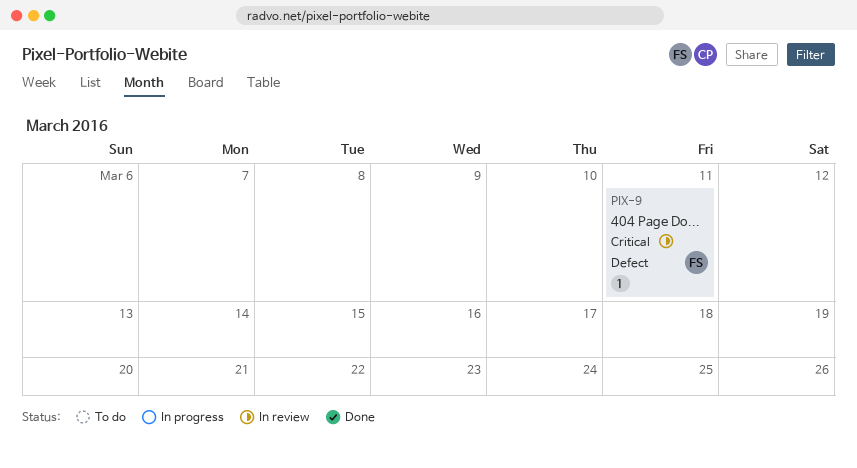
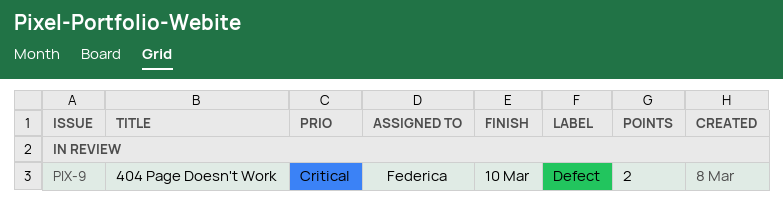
PIX-9, estimate: 1 -> 2
PIX-9, due: Mar 11 -> Mar 10

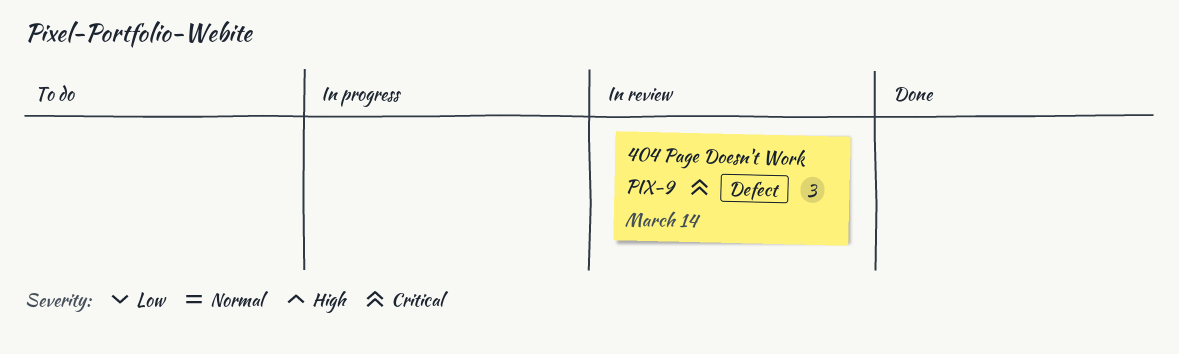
PIX-9, estimate: 2 -> 3
PIX-9, due: Mar 10 -> Mar 14

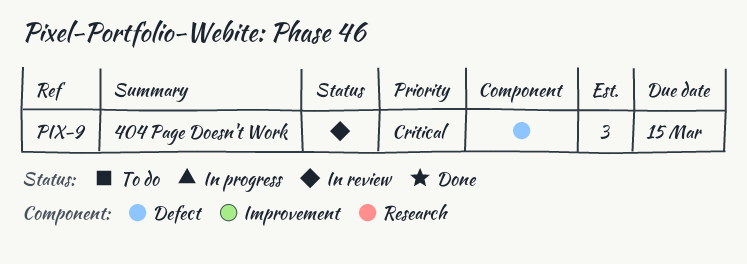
PIX-9, due: Mar 14 -> Mar 15

